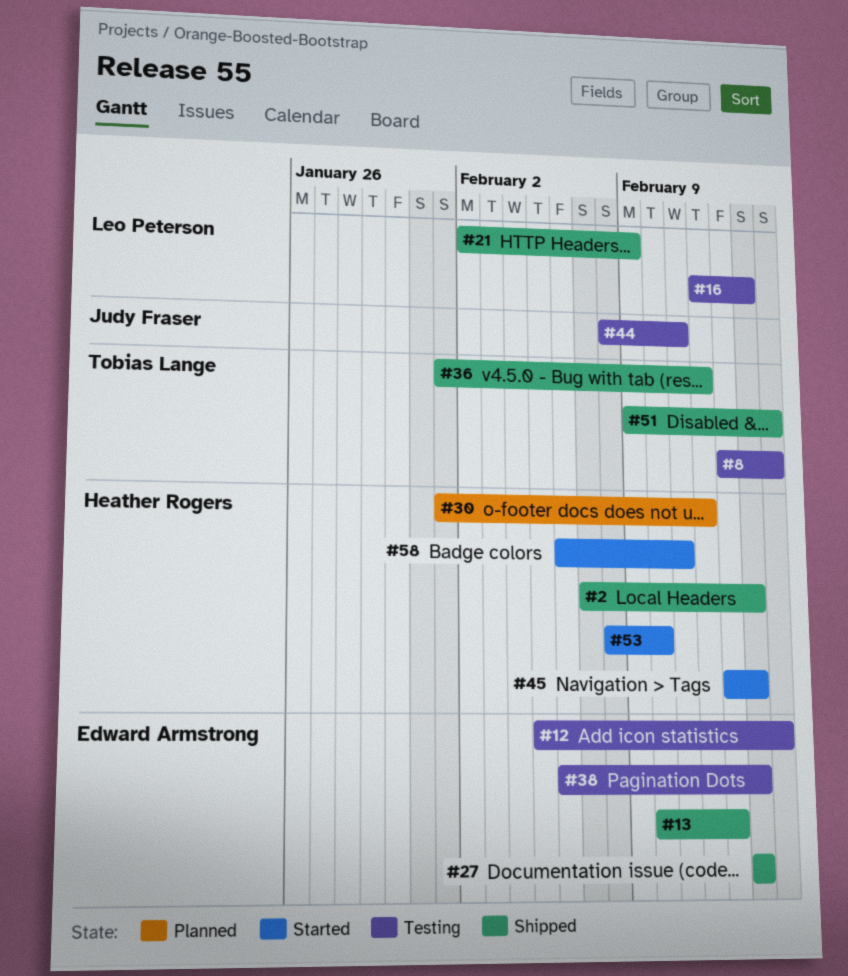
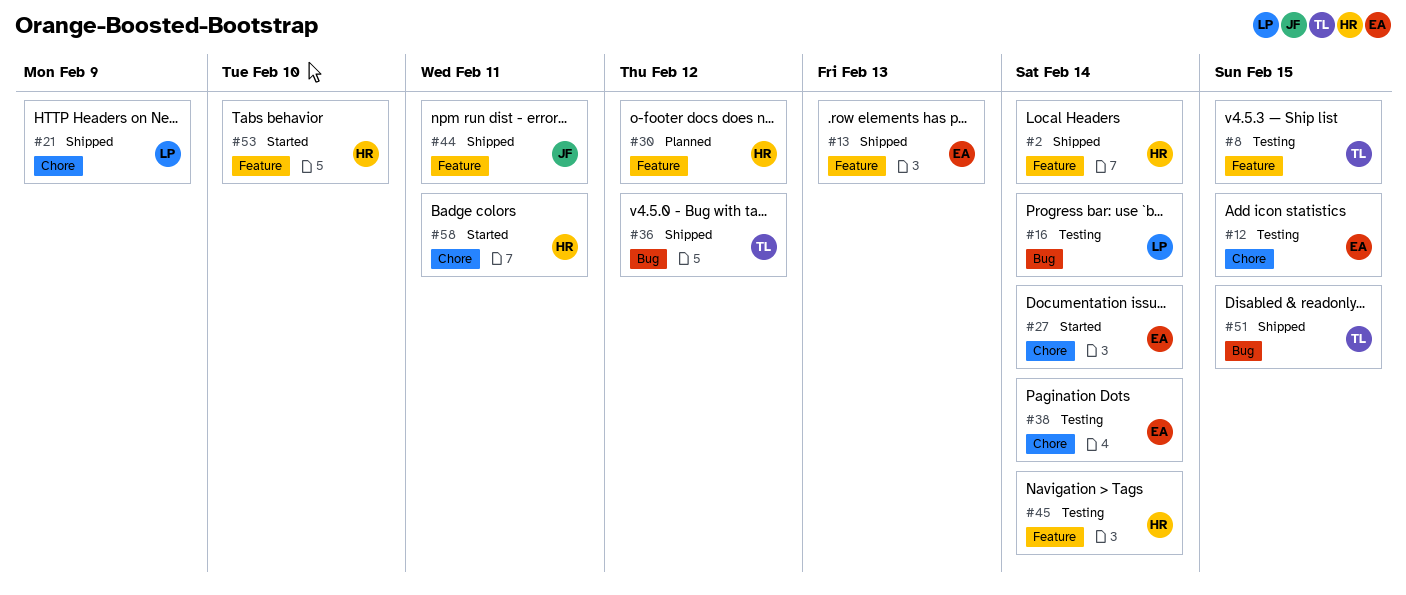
#27, status: Shipped -> Started
#44, status: Testing -> Shipped
#45, status: Started -> Testing

